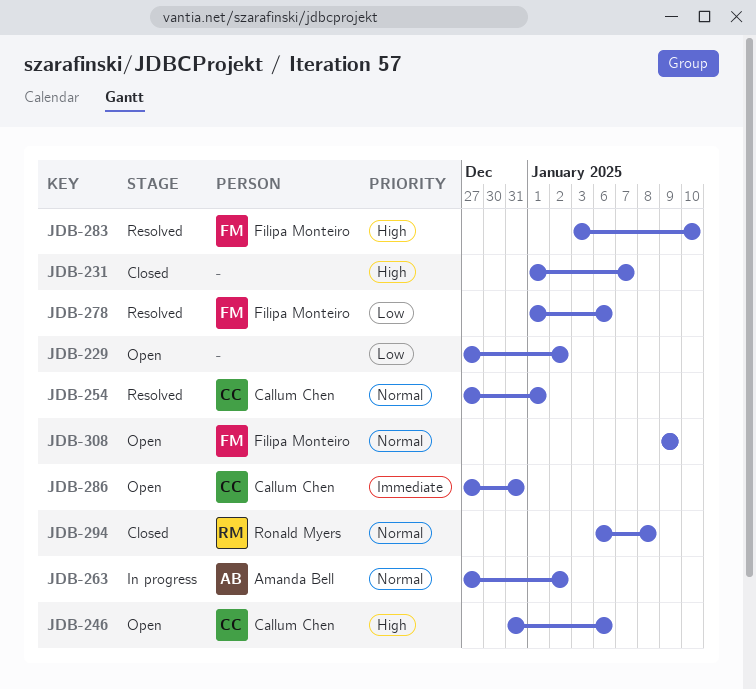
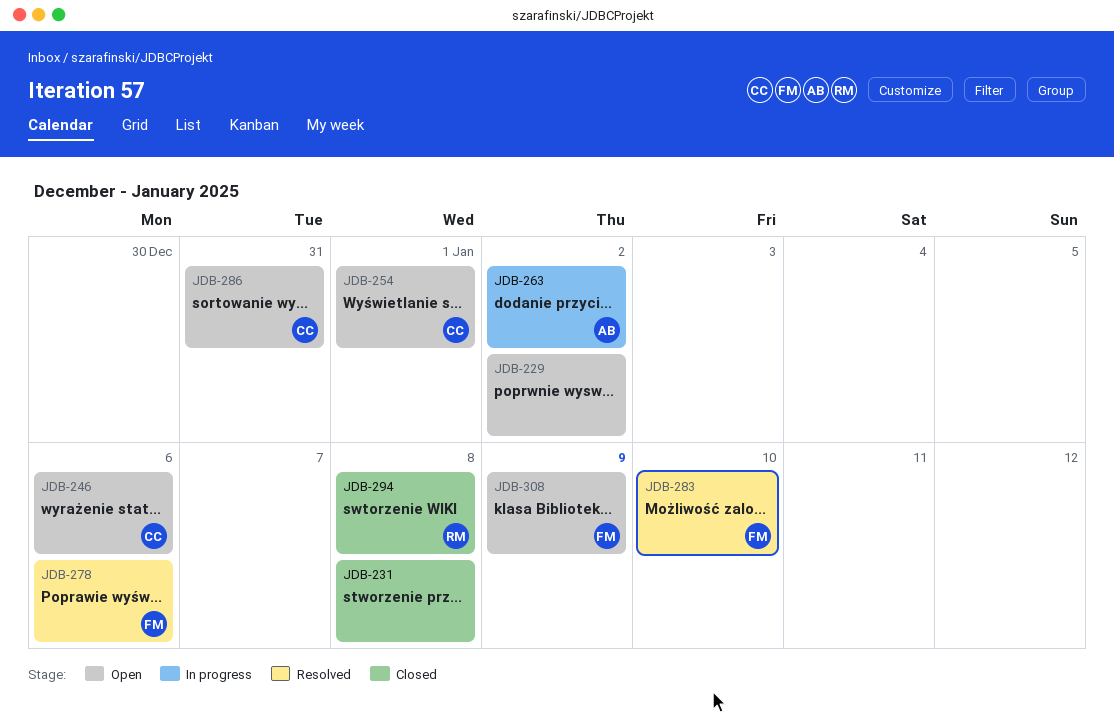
JDB-231, due: Jan 7 -> Jan 8
JDB-254, status: Resolved -> Open

